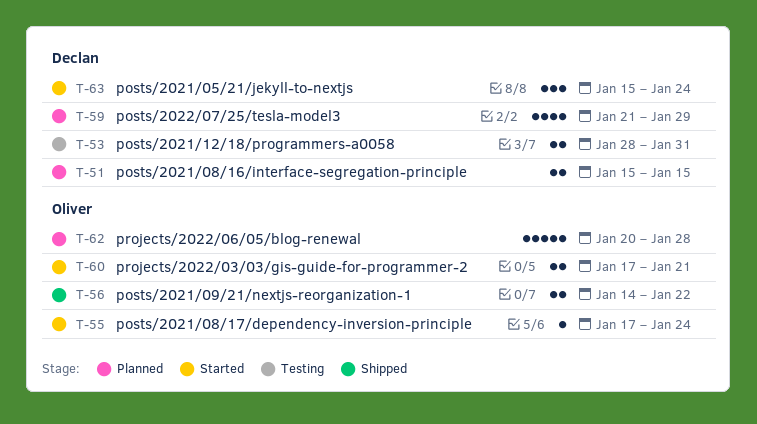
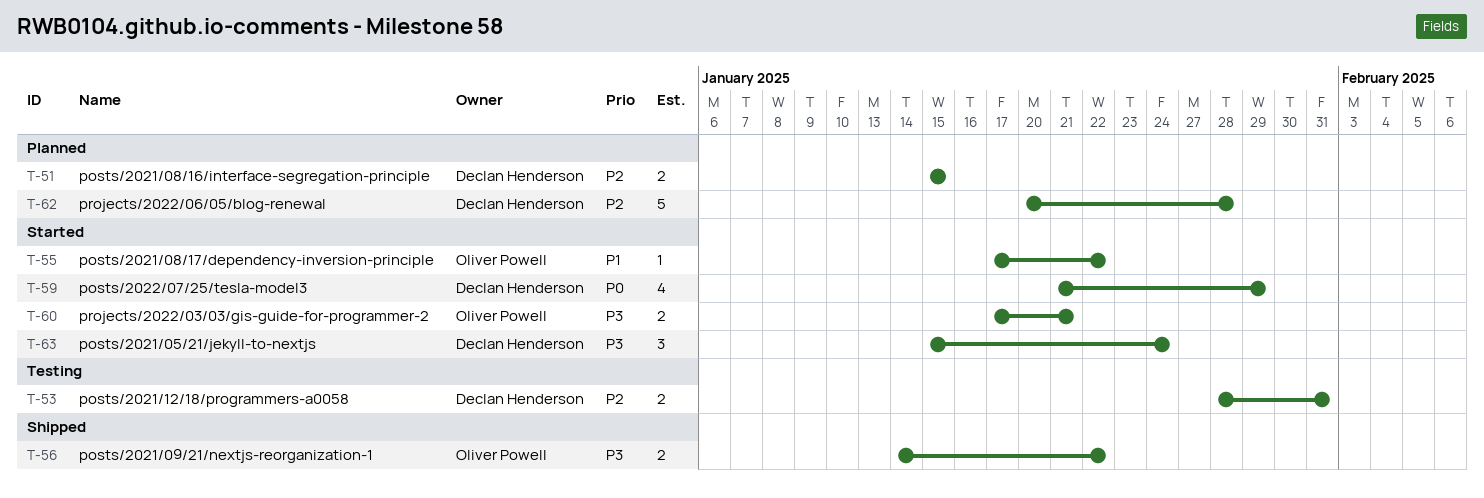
T-55, due: Jan 24 -> Jan 22
T-59, status: Planned -> Started
T-62, owner: Oliver Powell -> Declan Henderson

